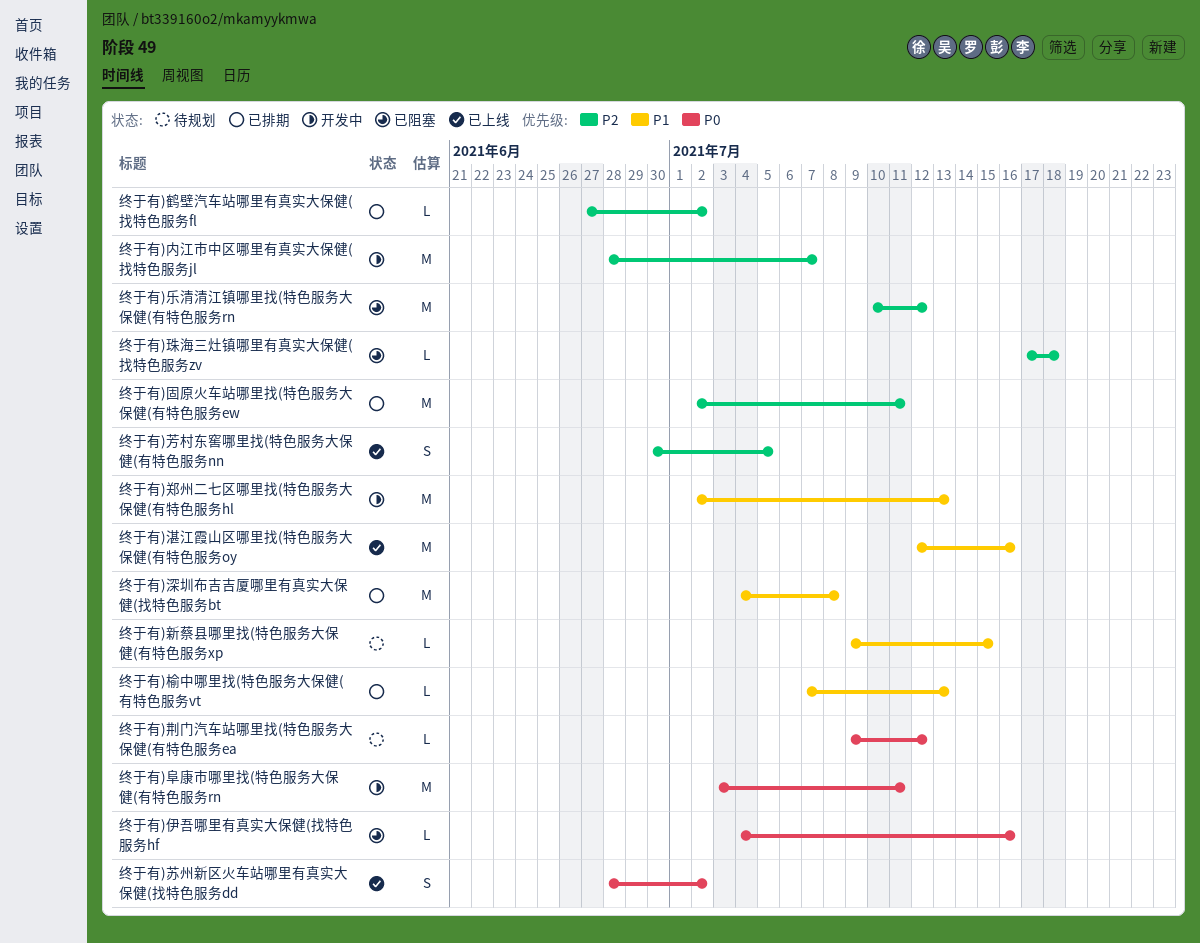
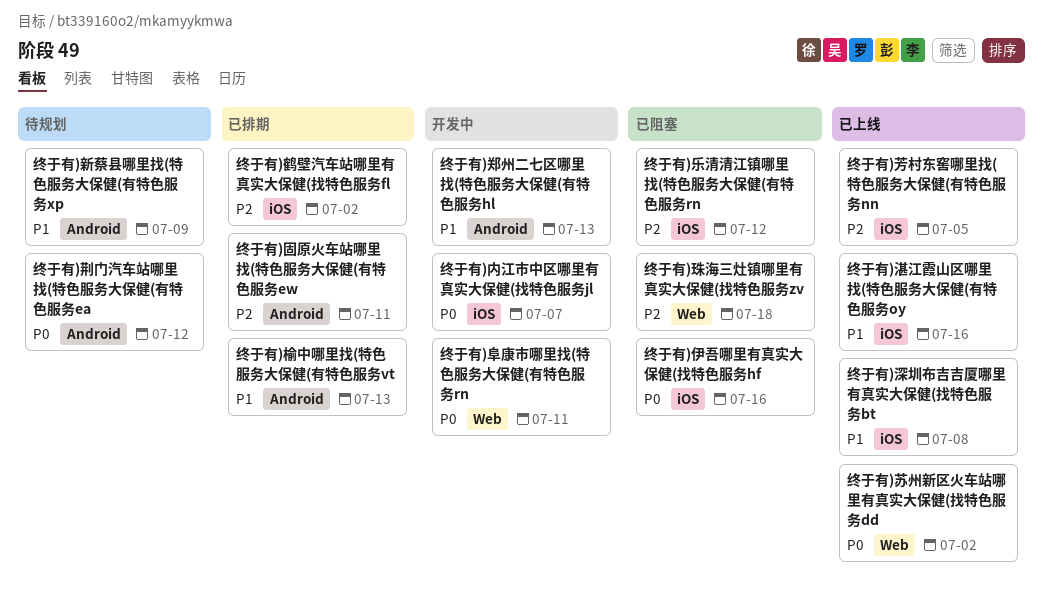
终于有)内江市中区哪里有真实大保健(找特色服务jl, priority: P2 -> P0
终于有)新蔡县哪里找(特色服务大保健(有特色服务xp, due: Jul 15 -> Jul 9
终于有)深圳布吉吉厦哪里有真实大保健(找特色服务bt, status: 已排期 -> 已上线

